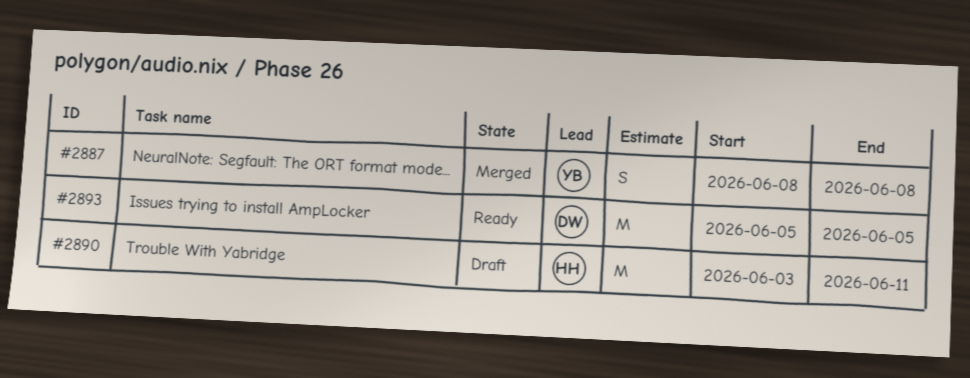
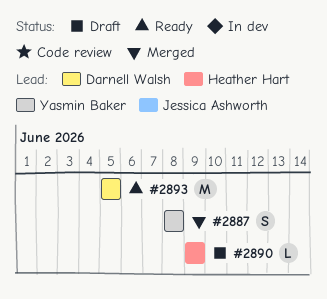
#2890, estimate: M -> L
#2890, start: Jun 3 -> Jun 9
#2890, due: Jun 11 -> Jun 9

